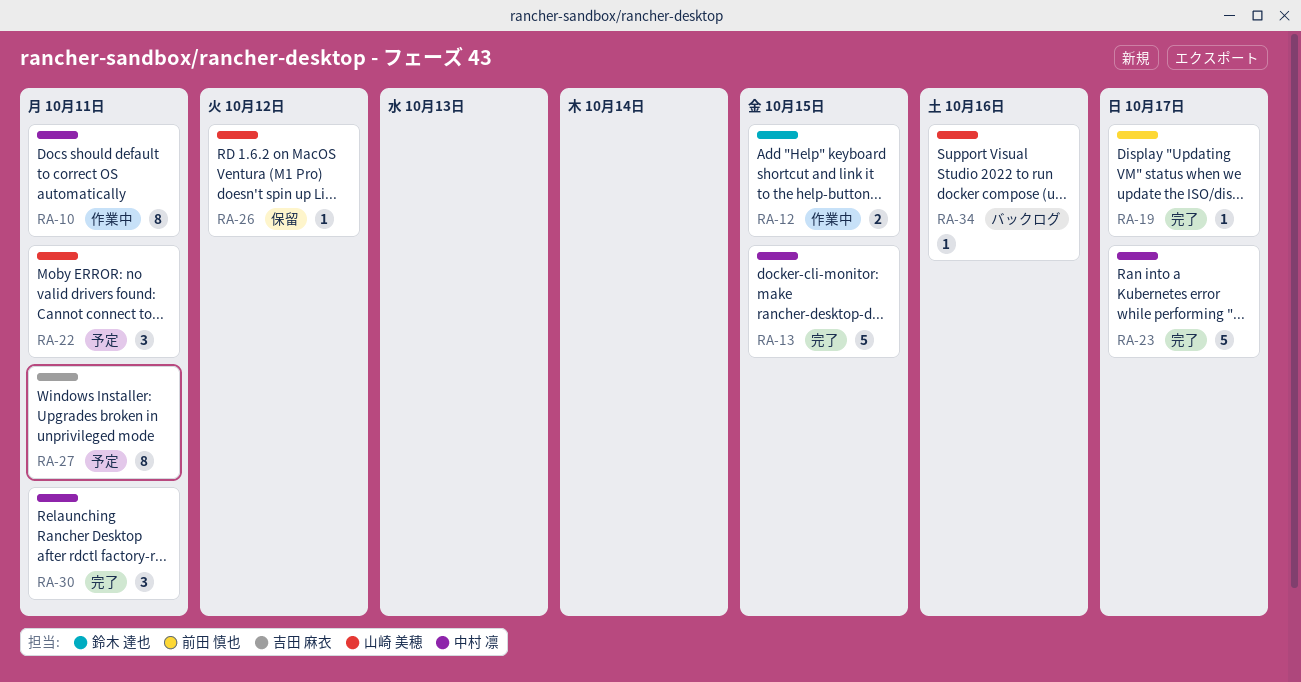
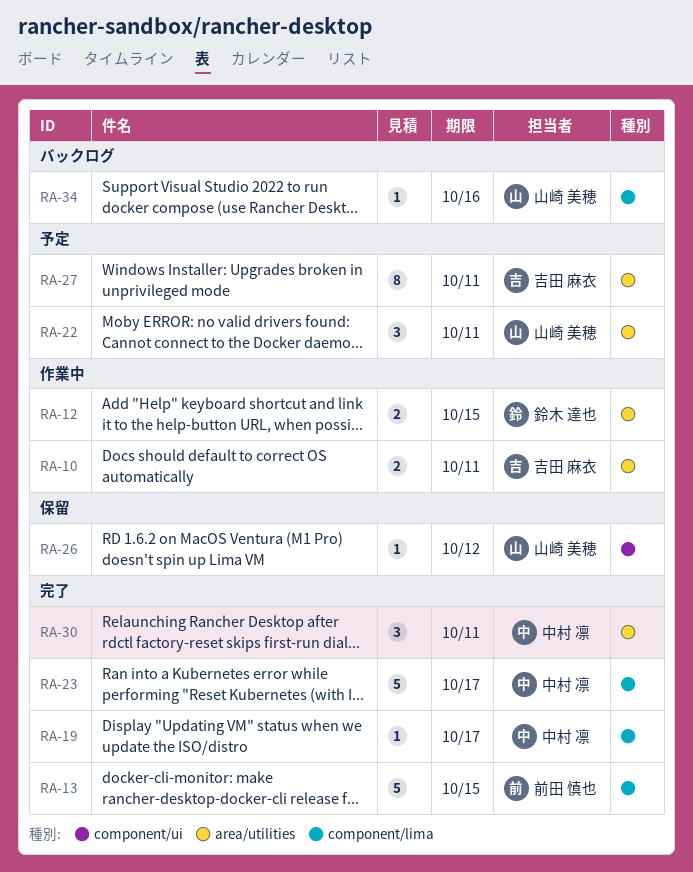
RA-10, owner: 中村 凛 -> 吉田 麻衣
RA-10, estimate: 8 -> 2
RA-13, owner: 中村 凛 -> 前田 慎也
RA-19, owner: 前田 慎也 -> 中村 凛

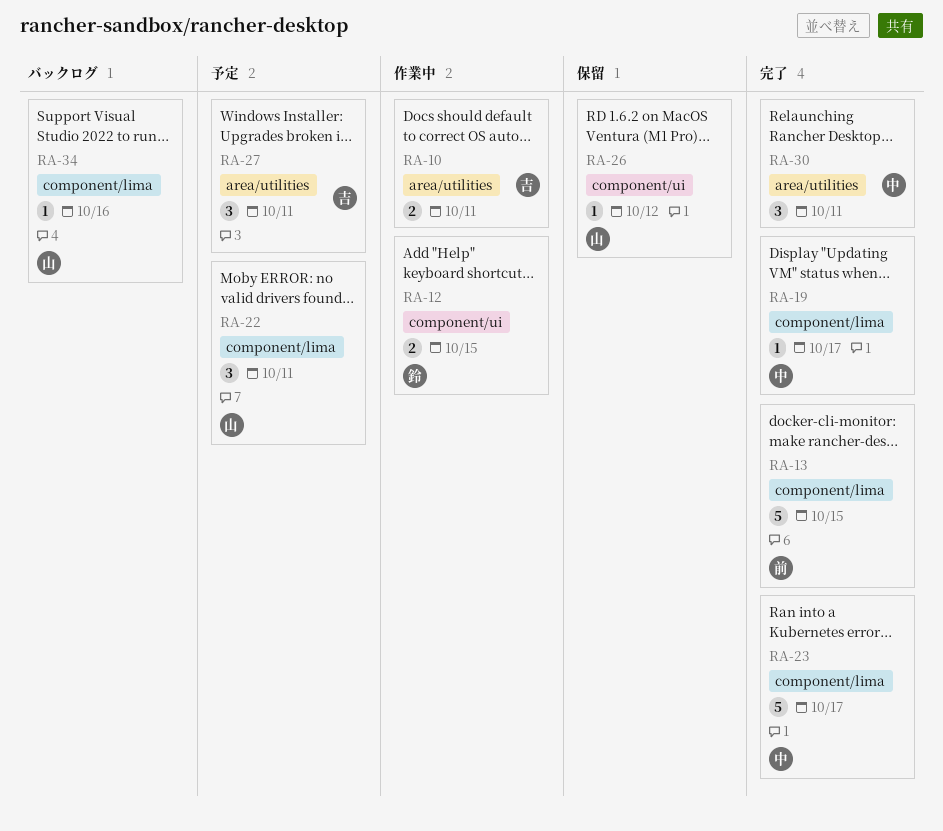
RA-12, label: area/utilities -> component/ui
RA-22, label: area/utilities -> component/lima
RA-27, estimate: 8 -> 3

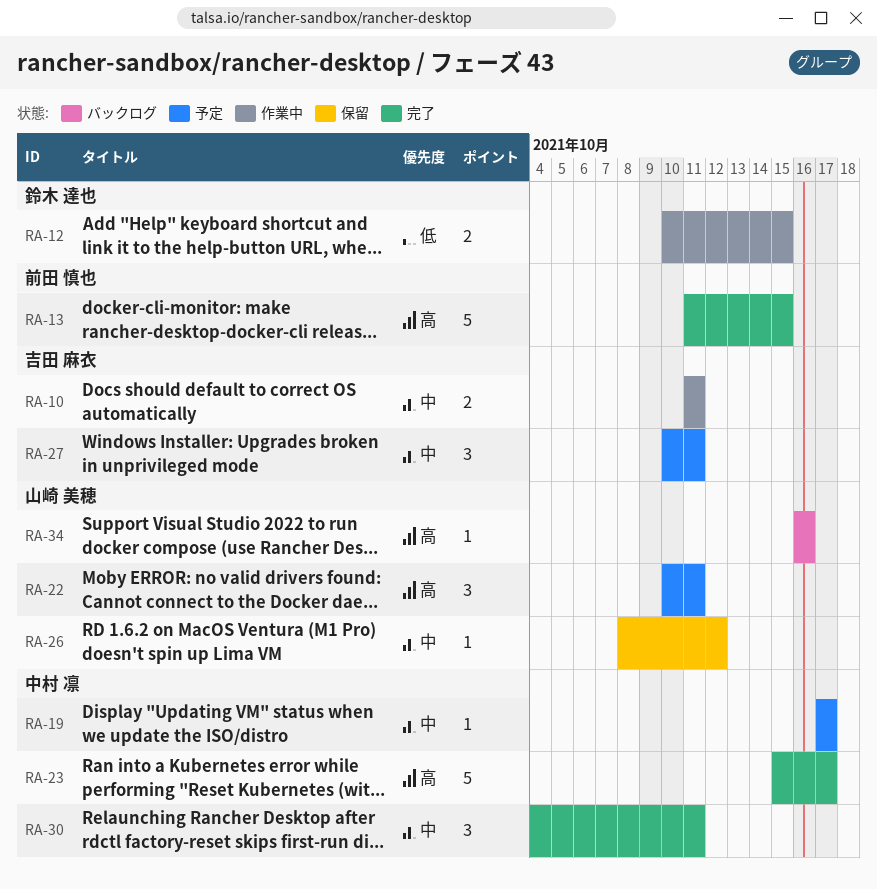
RA-19, status: 完了 -> 予定

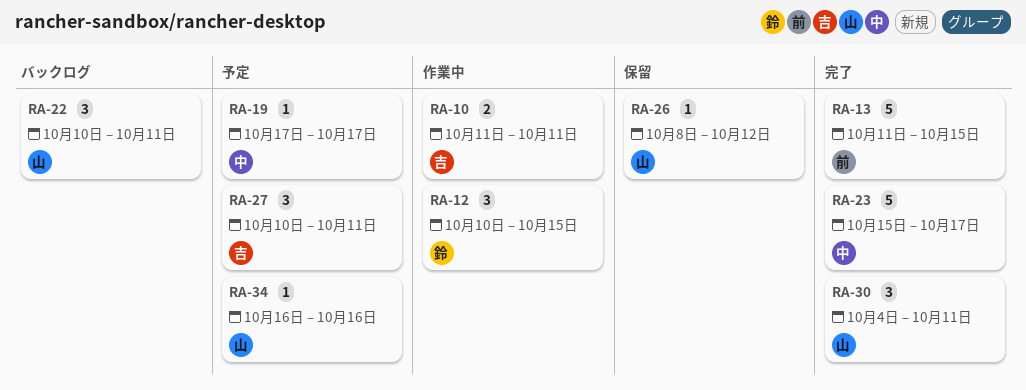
RA-12, estimate: 2 -> 3
RA-22, status: 予定 -> バックログ
RA-30, owner: 中村 凛 -> 山崎 美穂
RA-34, status: バックログ -> 予定

